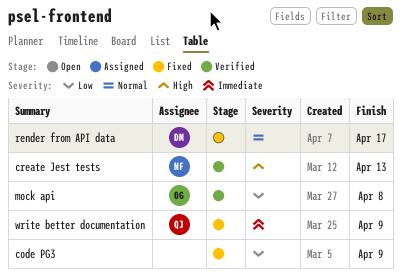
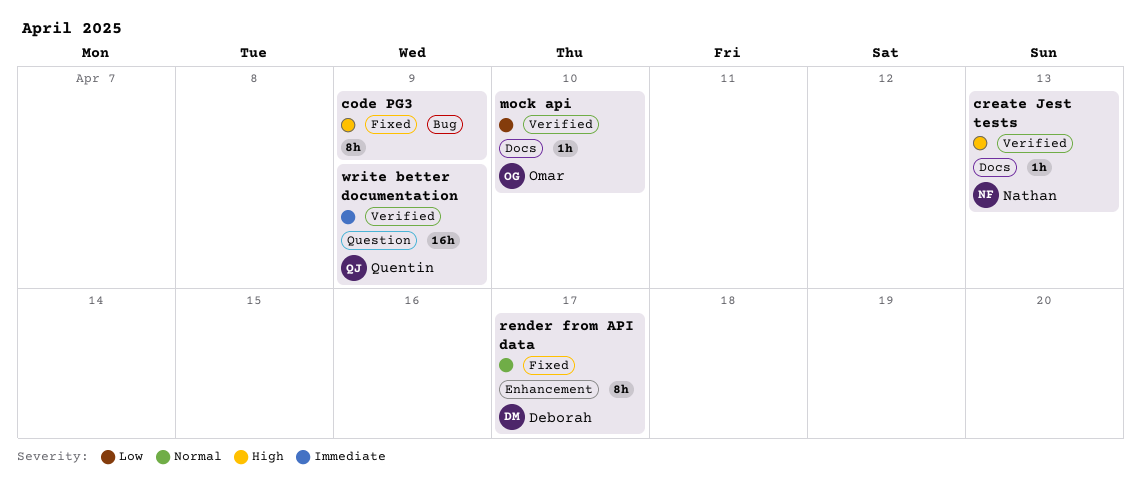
code PG3, priority: Low -> High
mock api, due: Apr 8 -> Apr 10
write better documentation, status: Fixed -> Verified

